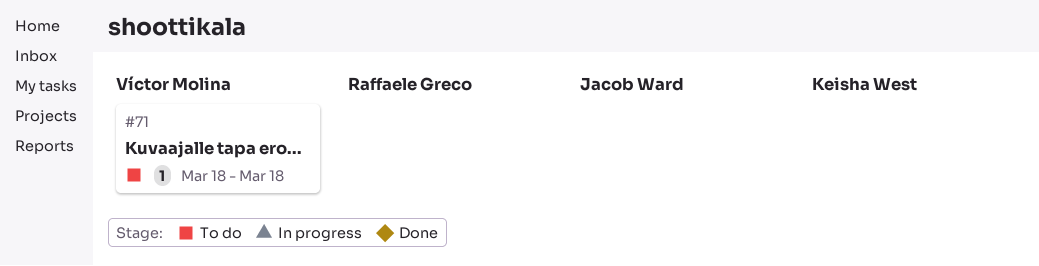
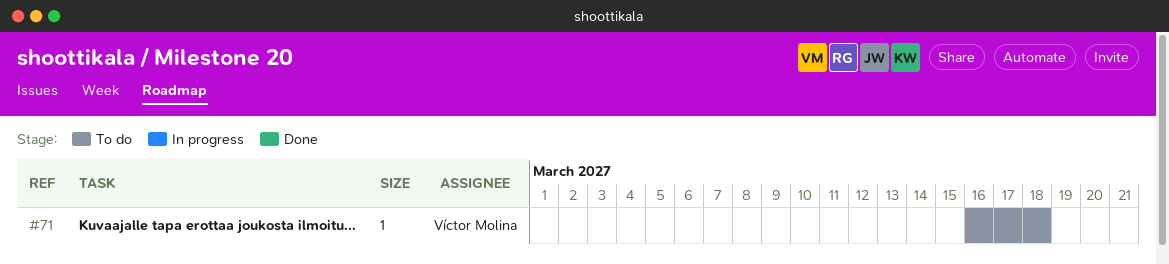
#71, start: Mar 18 -> Mar 16

